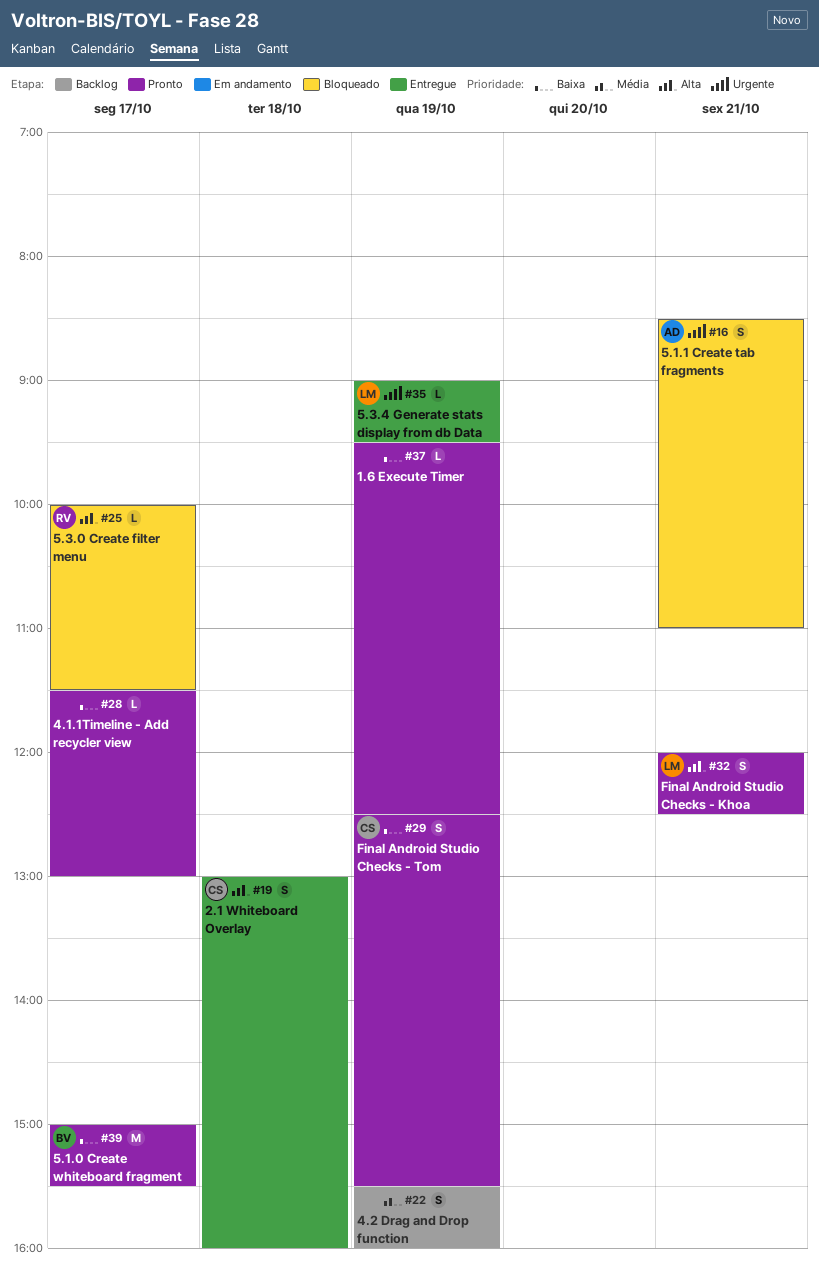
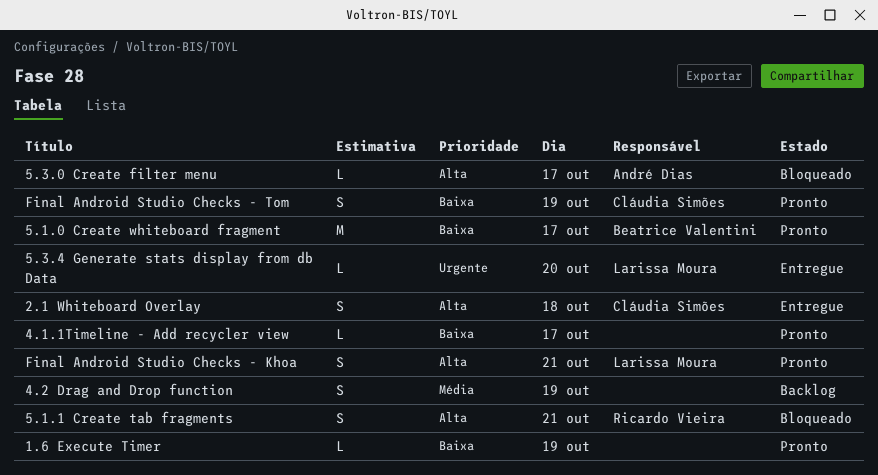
5.1.1 Create tab fragments, owner: André Dias -> Ricardo Vieira
5.1.1 Create tab fragments, priority: Urgente -> Alta
5.3.0 Create filter menu, owner: Ricardo Vieira -> André Dias
5.3.4 Generate stats display from db Data, day: Oct 19 -> Oct 20

